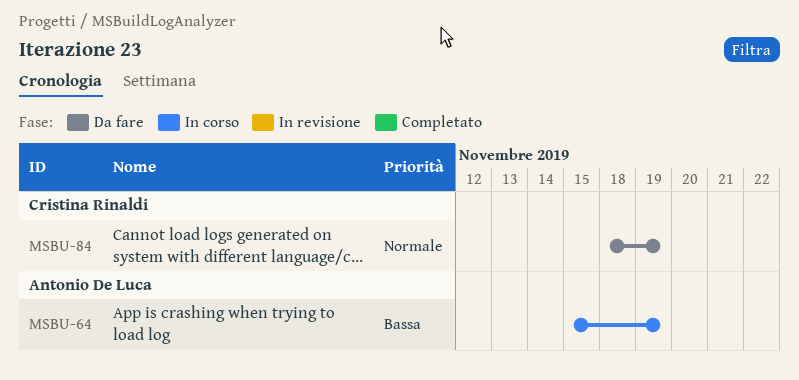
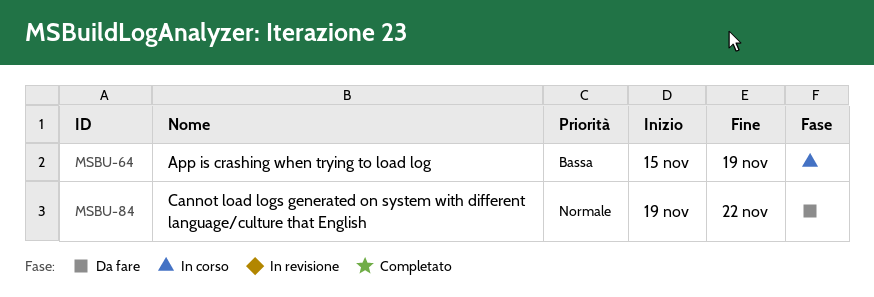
MSBU-84, start: Nov 18 -> Nov 19
MSBU-84, due: Nov 19 -> Nov 22

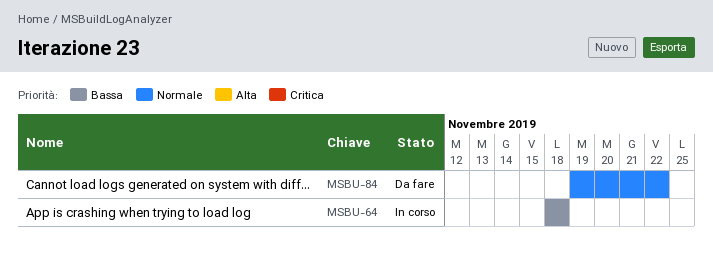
MSBU-64, start: Nov 15 -> Nov 18
MSBU-64, due: Nov 19 -> Nov 18

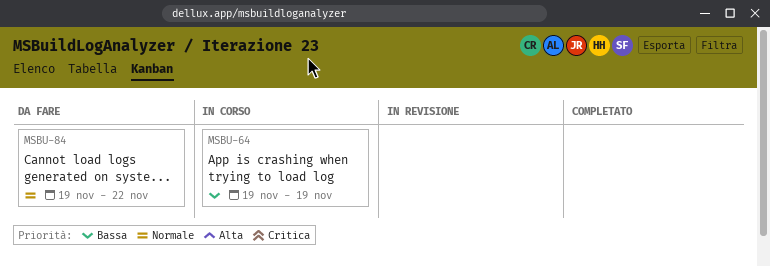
MSBU-64, start: Nov 18 -> Nov 19
MSBU-64, due: Nov 18 -> Nov 19

